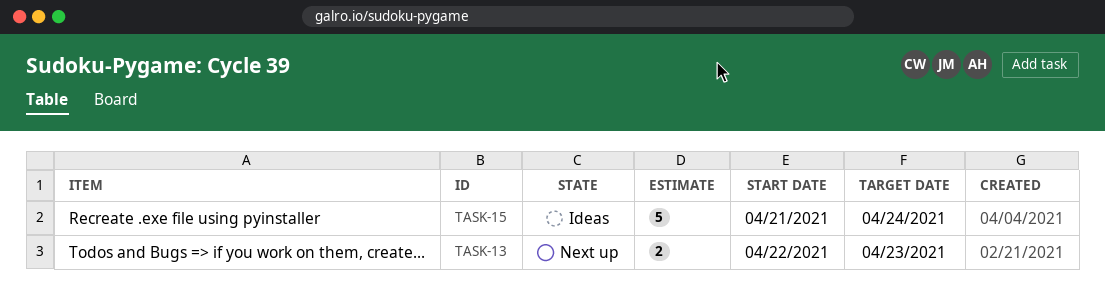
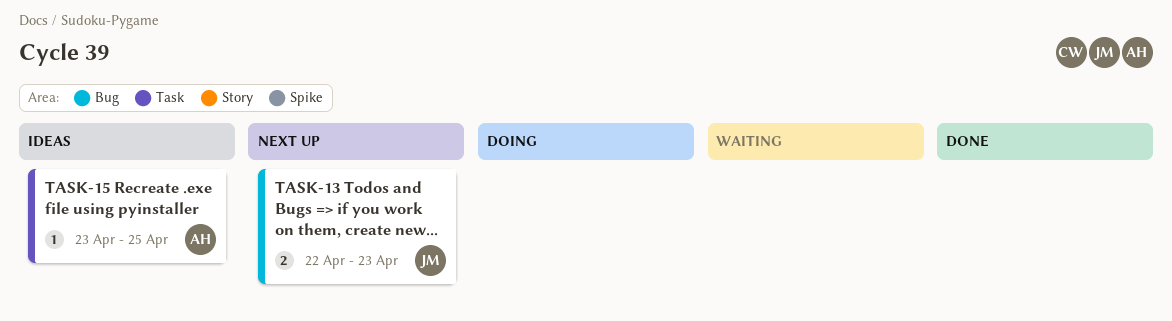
TASK-15, estimate: 5 -> 1
TASK-15, start: Apr 21 -> Apr 23
TASK-15, due: Apr 24 -> Apr 25

